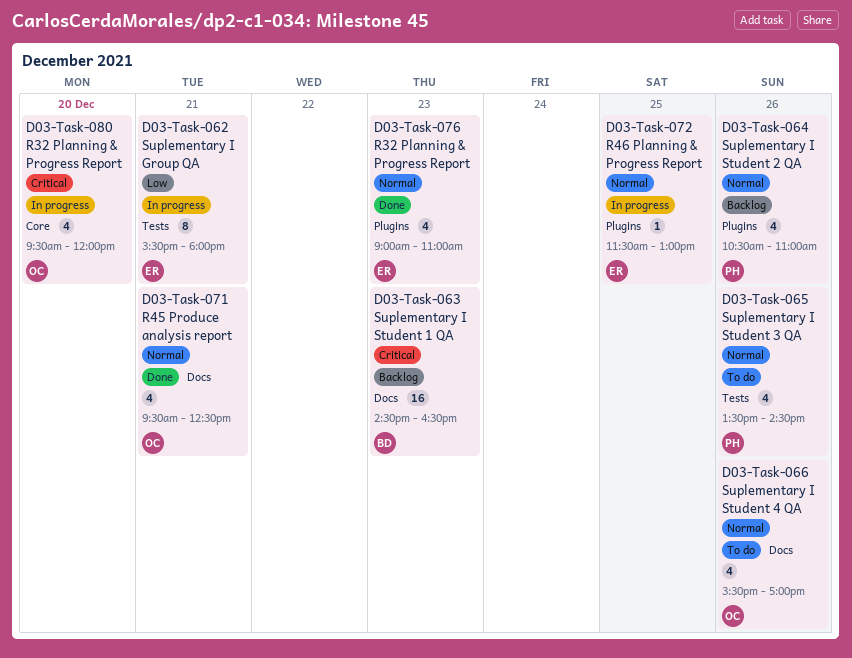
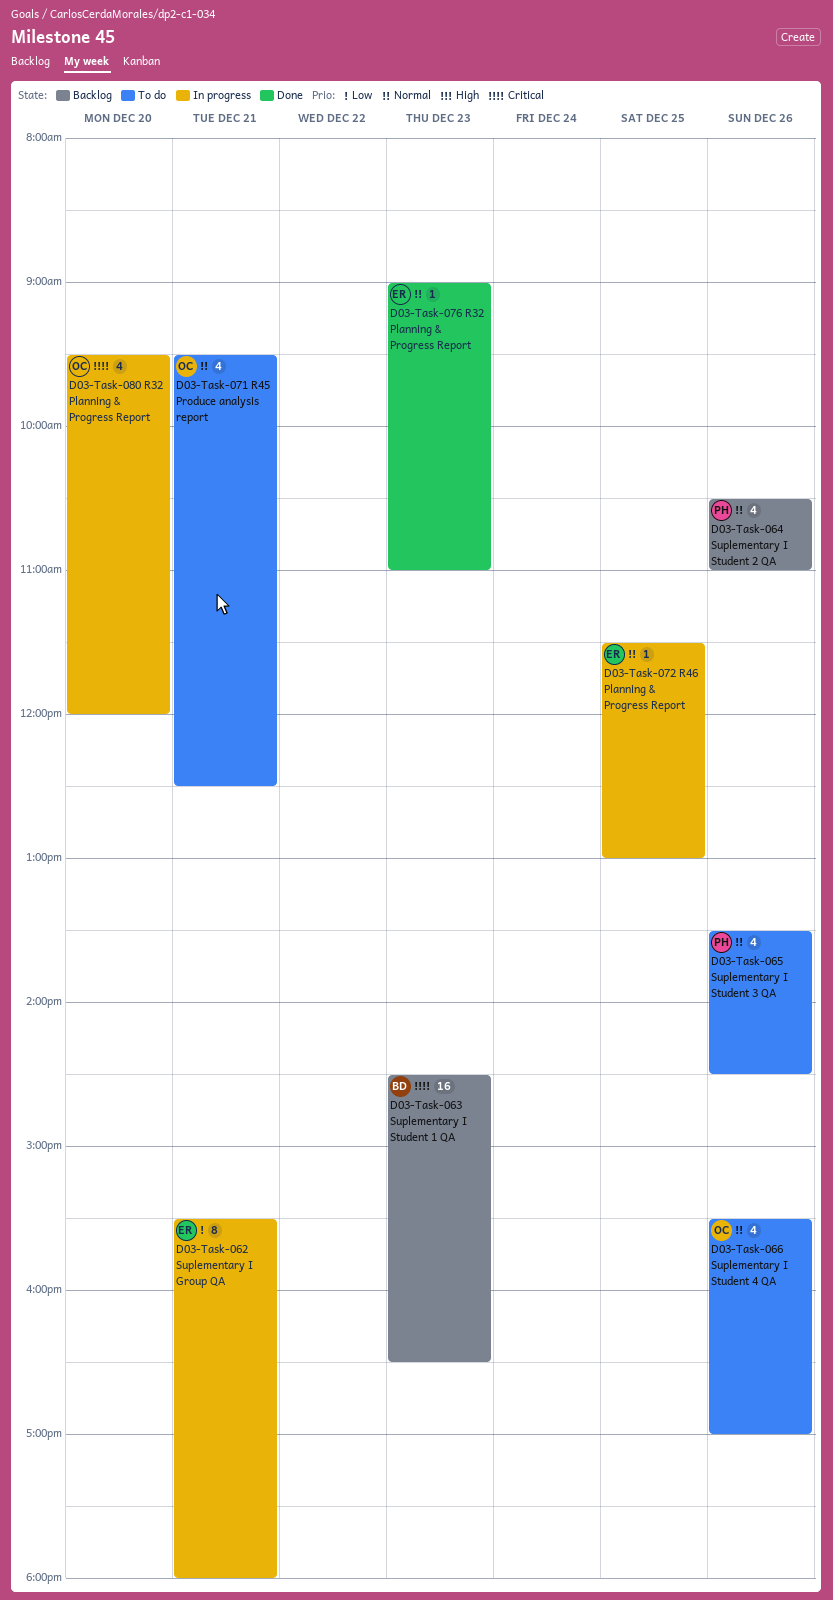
D03-Task-071 R45 Produce analysis report, status: Done -> To do
D03-Task-076 R32 Planning & Progress Report, estimate: 4 -> 1

